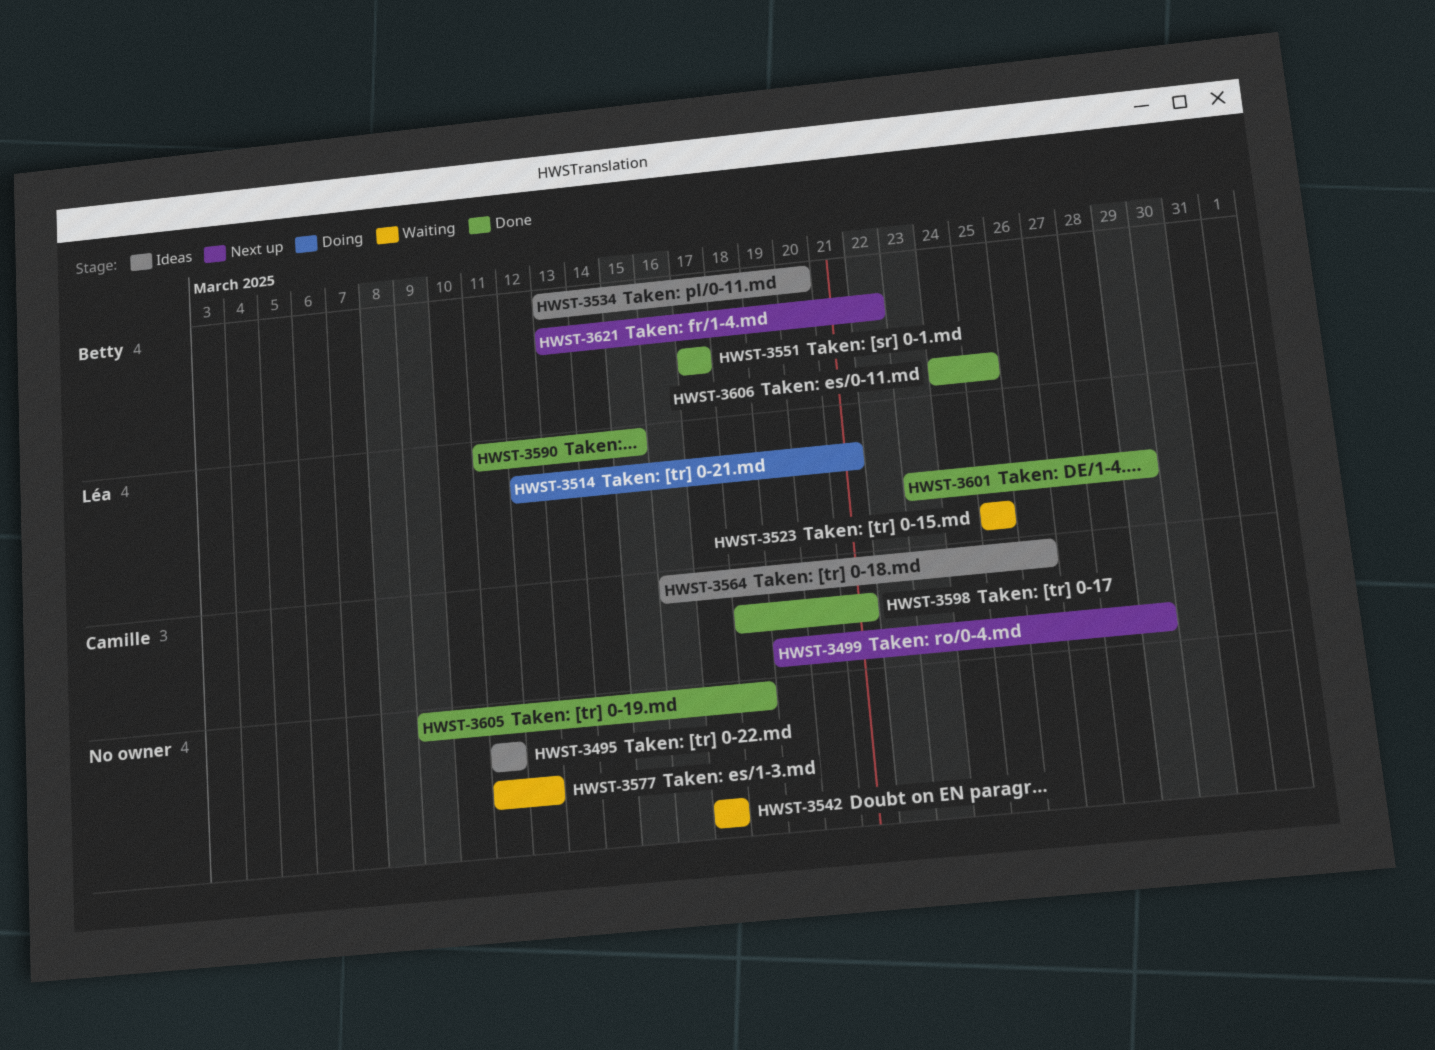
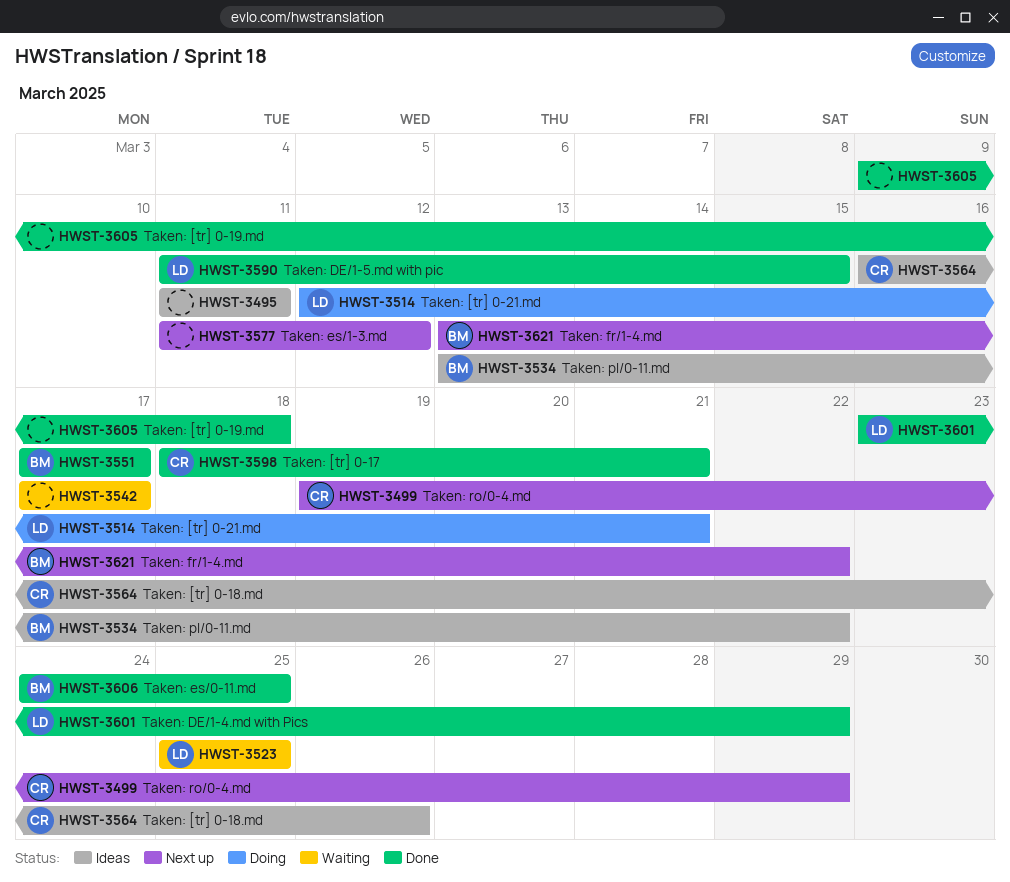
HWST-3534, due: Mar 20 -> Mar 22
HWST-3577, status: Waiting -> Next up

